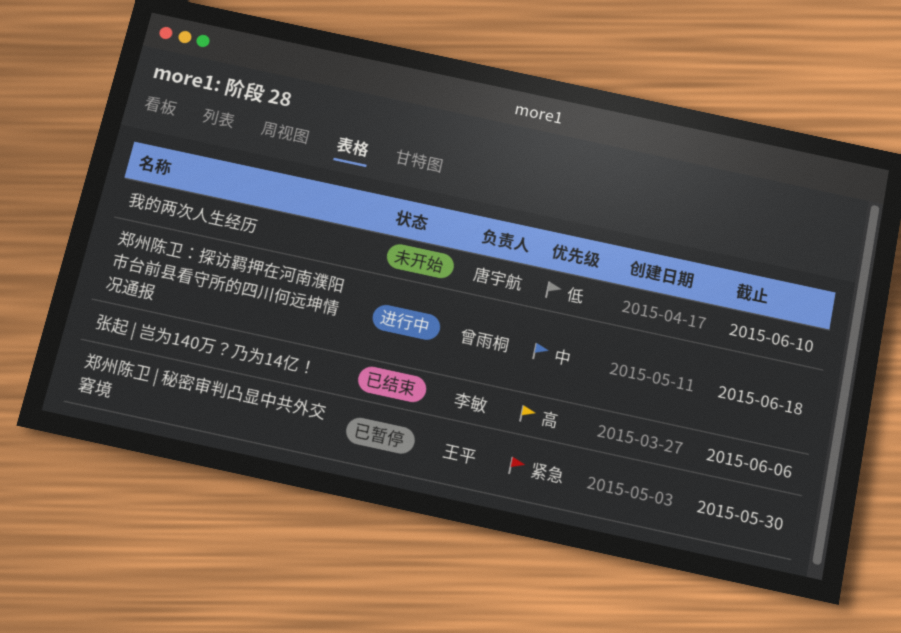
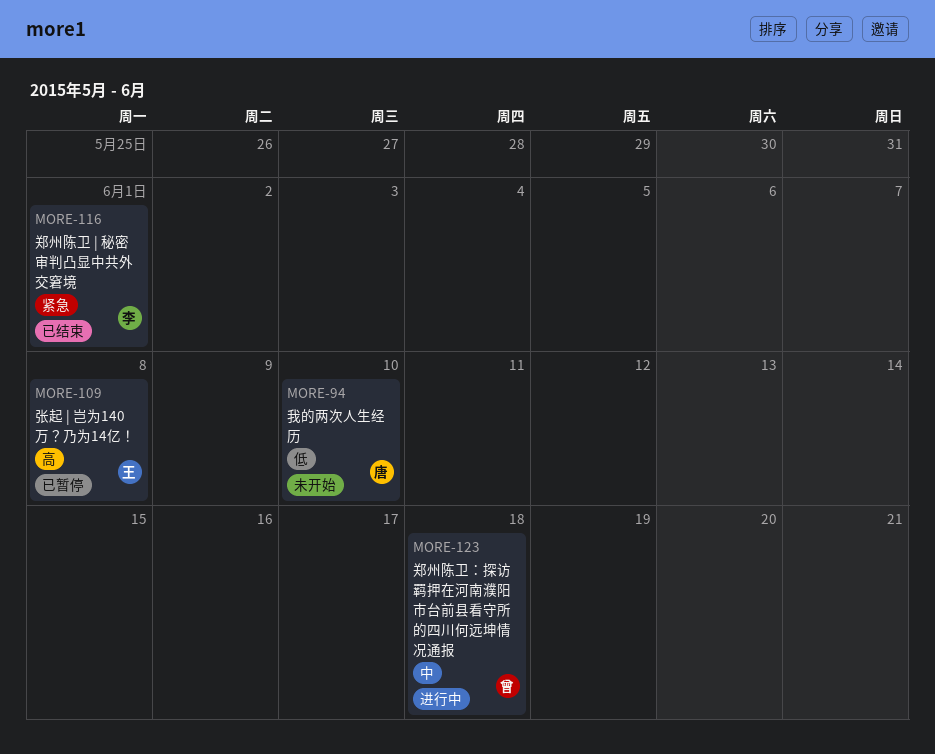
张起 | 岂为140万？乃为14亿！, status: 已结束 -> 已暂停
张起 | 岂为140万？乃为14亿！, owner: 李敏 -> 王平
张起 | 岂为140万？乃为14亿！, due: Jun 6 -> Jun 8
郑州陈卫 | 秘密审判凸显中共外交窘境, status: 已暂停 -> 已结束
郑州陈卫 | 秘密审判凸显中共外交窘境, owner: 王平 -> 李敏
郑州陈卫 | 秘密审判凸显中共外交窘境, due: May 30 -> Jun 1

